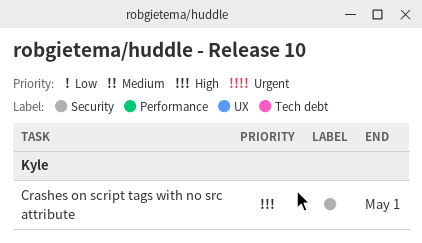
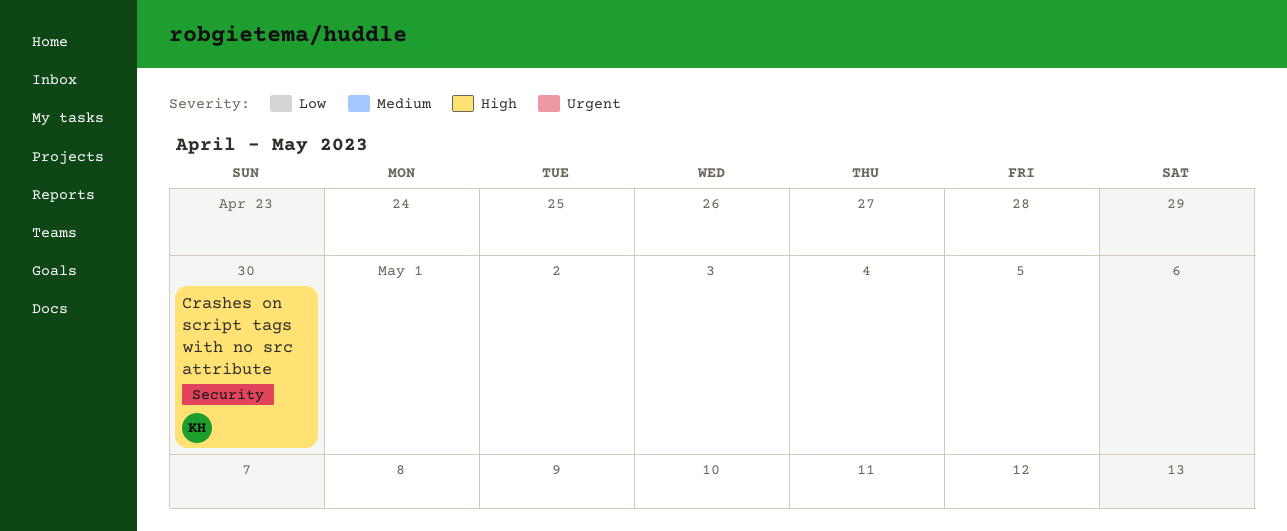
Crashes on script tags with no src attribute, due: May 1 -> Apr 30

